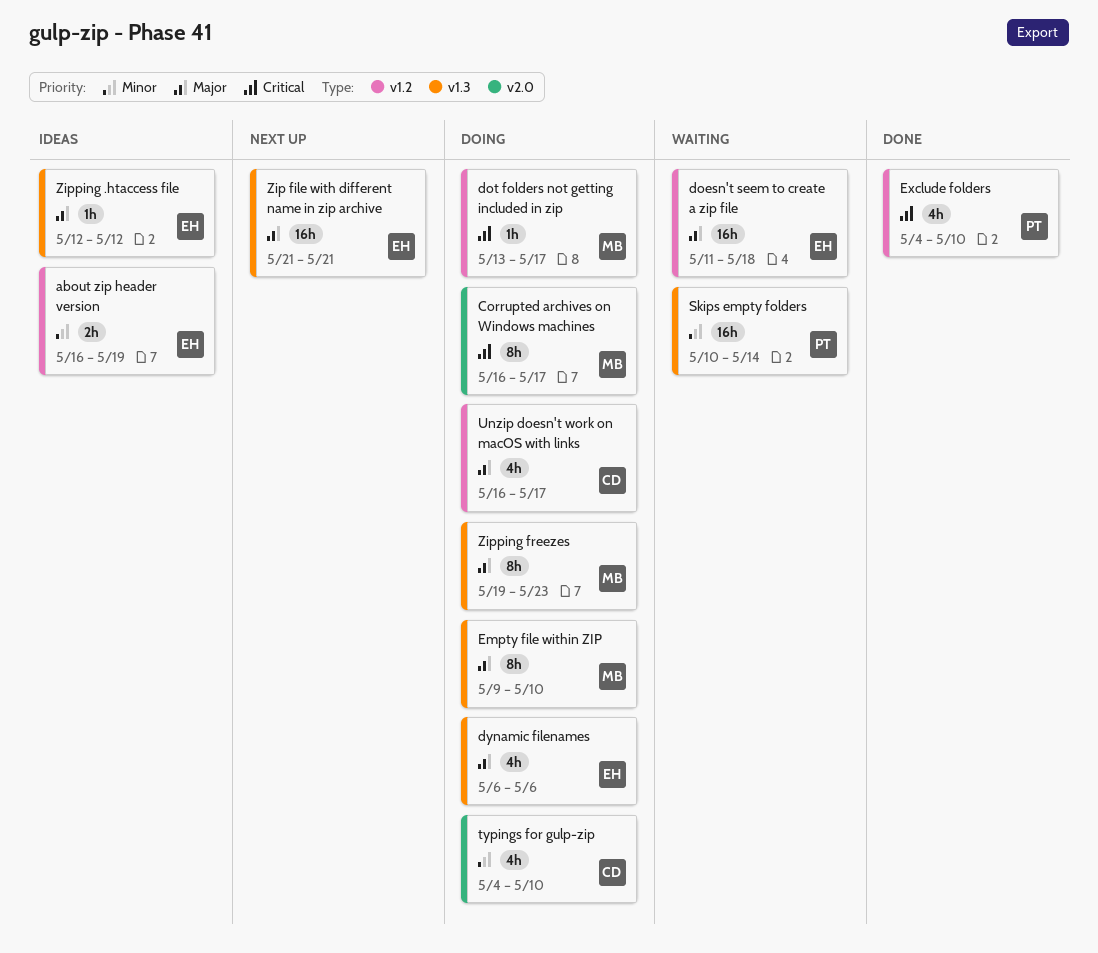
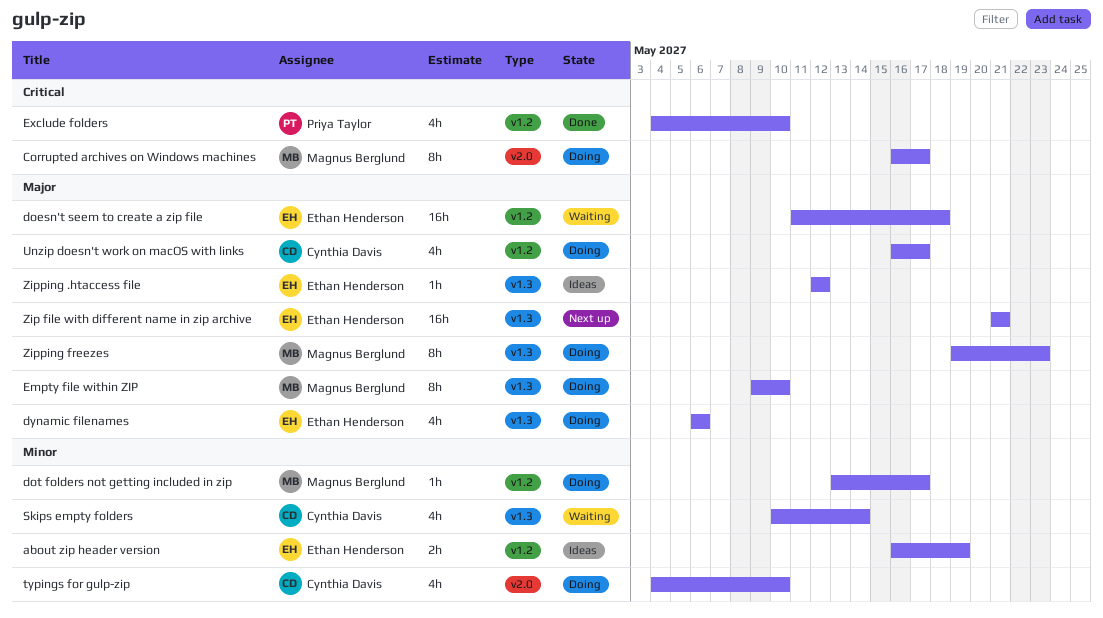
dot folders not getting included in zip, priority: Critical -> Minor
Skips empty folders, owner: Priya Taylor -> Cynthia Davis
Skips empty folders, estimate: 16h -> 4h

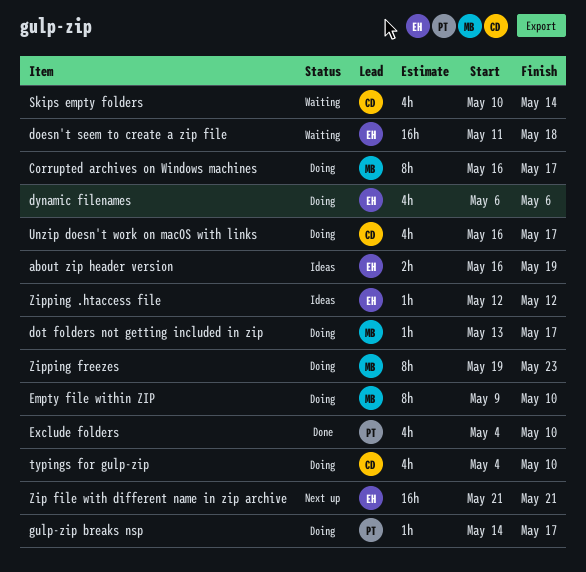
gulp-zip breaks nsp: none -> present

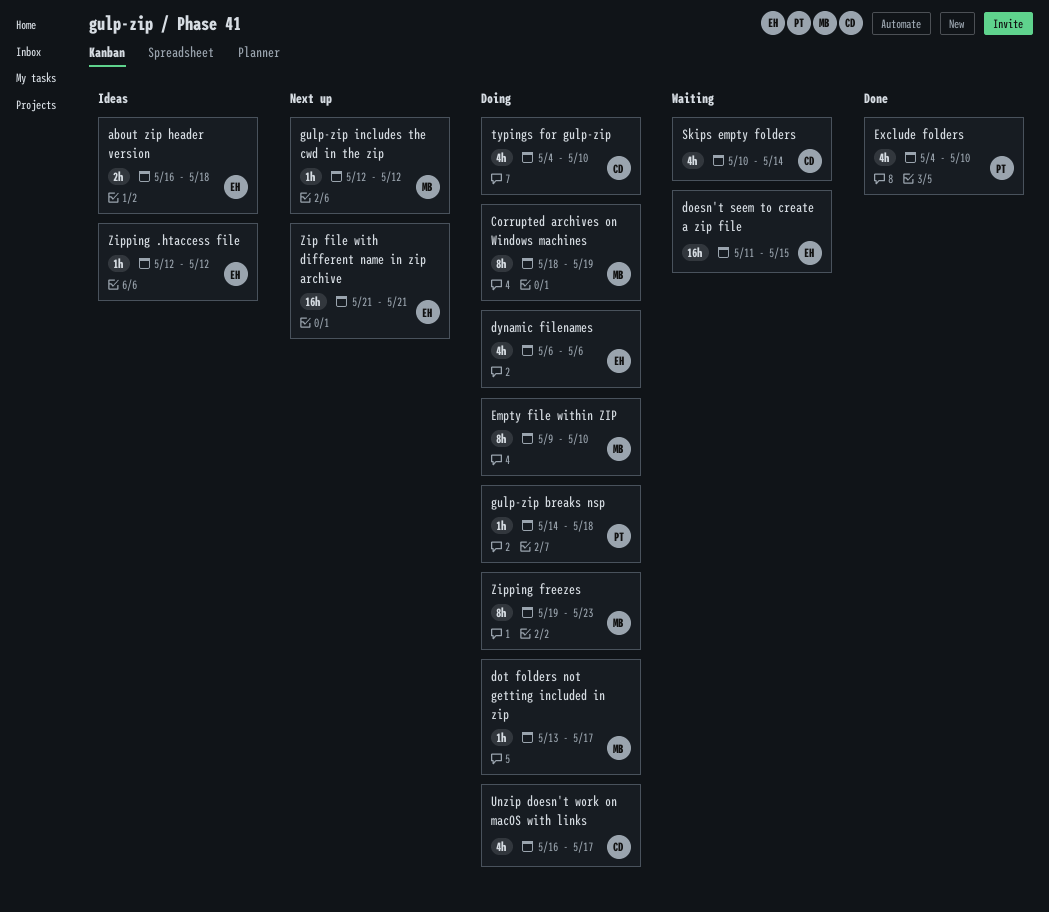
about zip header version, due: May 19 -> May 18
Corrupted archives on Windows machines, start: May 16 -> May 18
Corrupted archives on Windows machines, due: May 17 -> May 19
doesn't seem to create a zip file, due: May 18 -> May 15
gulp-zip breaks nsp, due: May 17 -> May 18
gulp-zip includes the cwd in the zip: none -> present

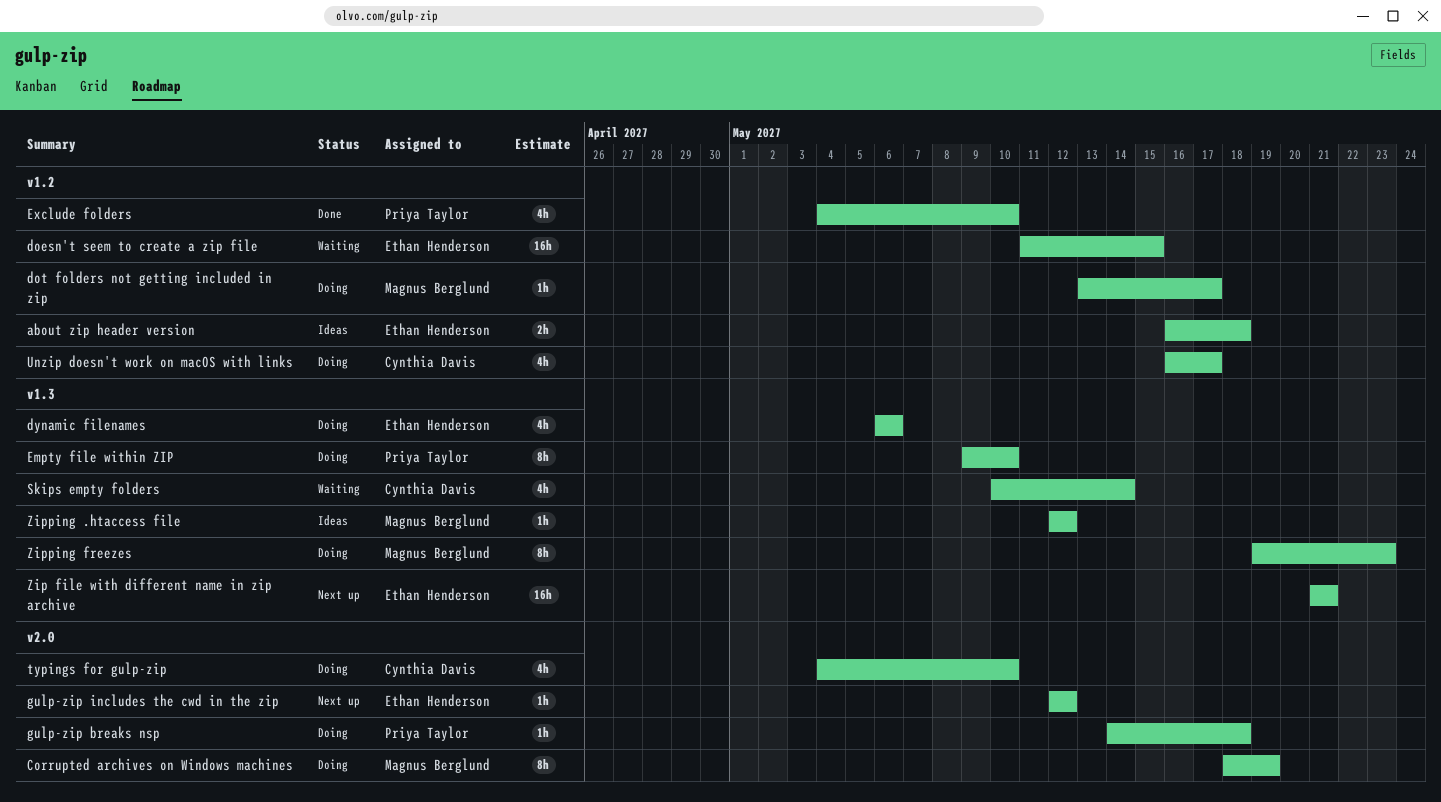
Empty file within ZIP, owner: Magnus Berglund -> Priya Taylor
gulp-zip includes the cwd in the zip, owner: Magnus Berglund -> Ethan Henderson
Zipping .htaccess file, owner: Ethan Henderson -> Magnus Berglund

